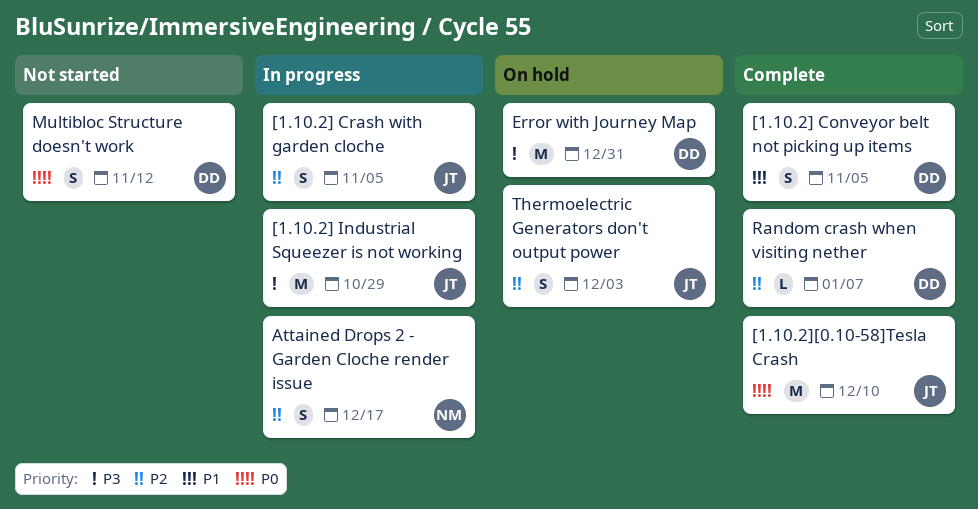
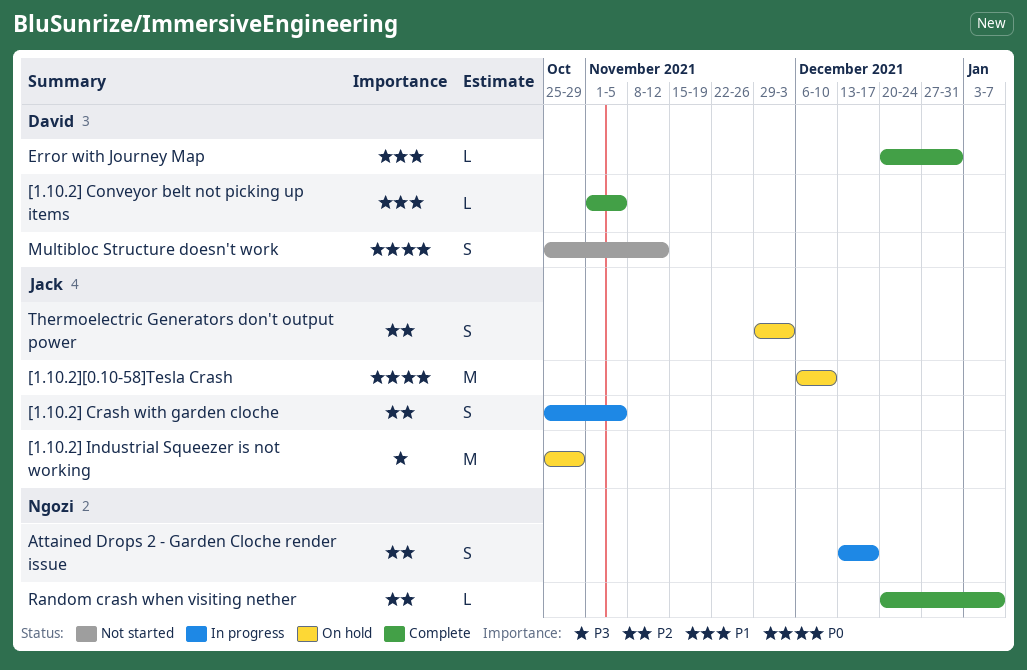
[1.10.2] Conveyor belt not picking up items, estimate: S -> L
[1.10.2] Industrial Squeezer is not working, status: In progress -> On hold
[1.10.2][0.10-58]Tesla Crash, status: Complete -> On hold
Error with Journey Map, status: On hold -> Complete
Error with Journey Map, priority: P3 -> P1
Error with Journey Map, estimate: M -> L
Random crash when visiting nether, owner: David -> Ngozi

